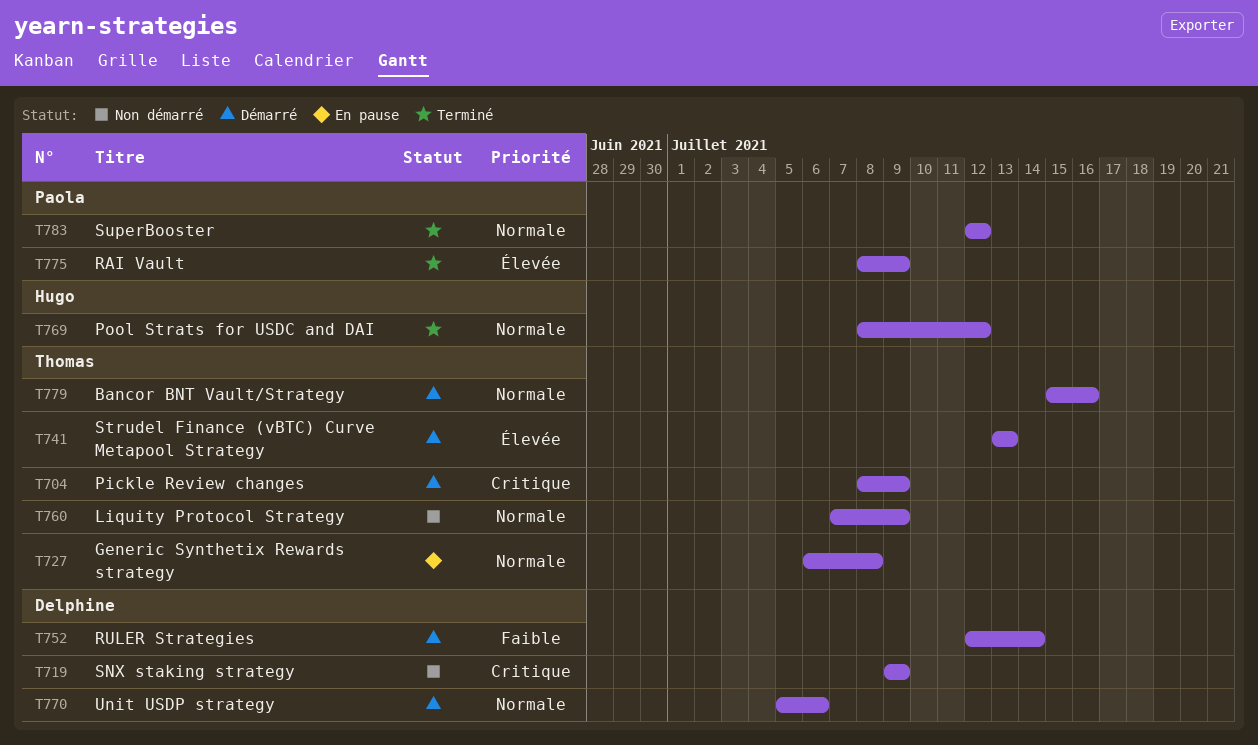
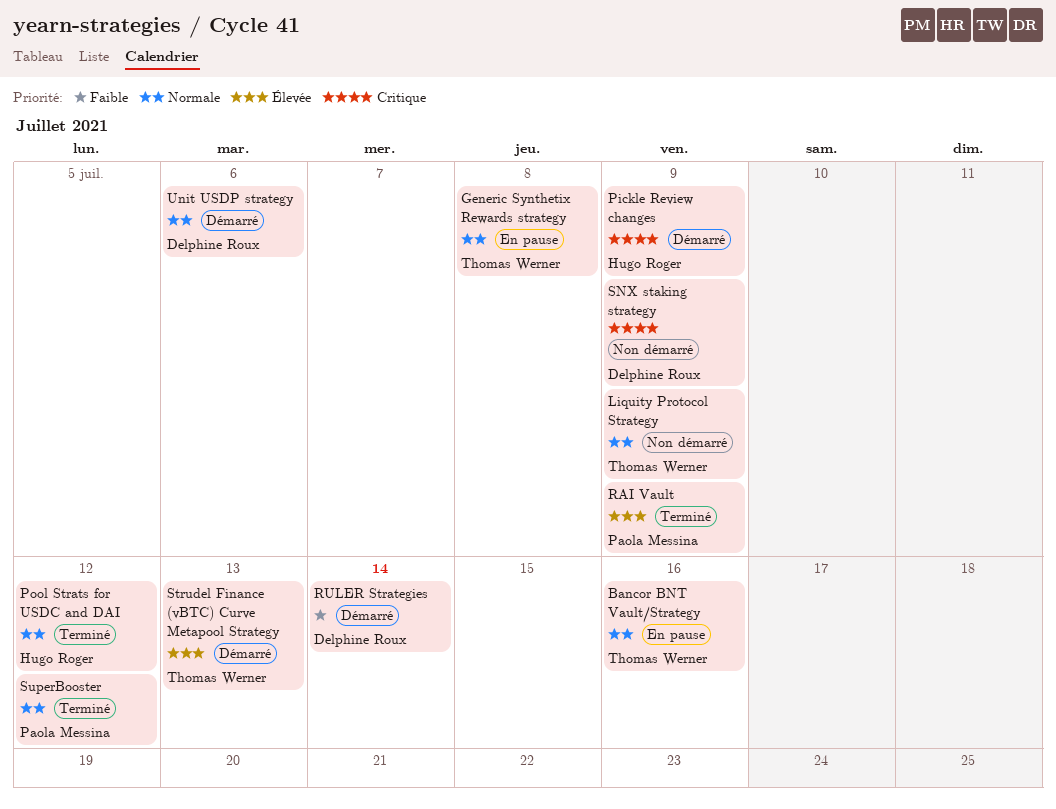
Bancor BNT Vault/Strategy, status: Démarré -> En pause
Pickle Review changes, owner: Thomas Werner -> Hugo Roger

